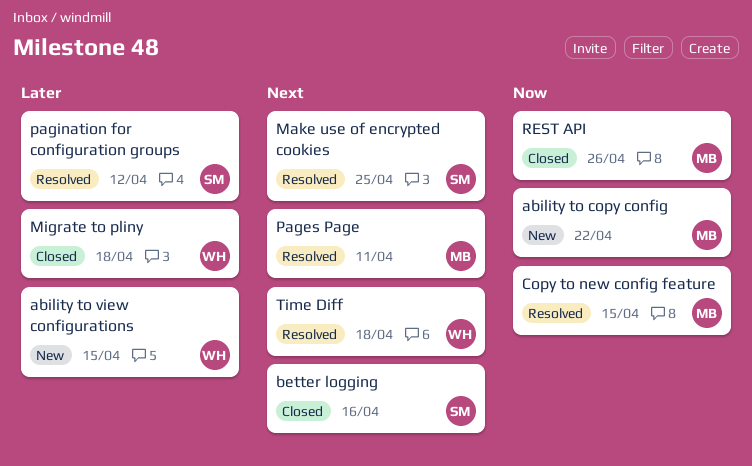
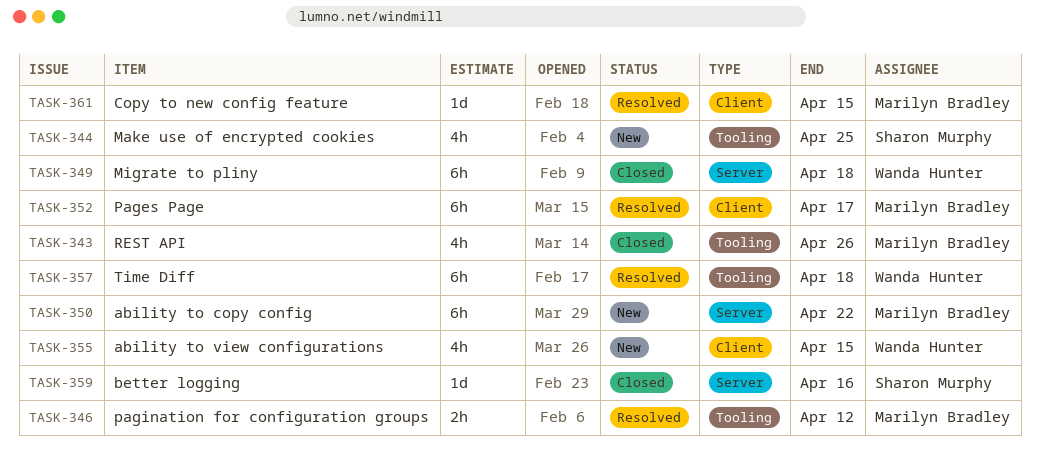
Make use of encrypted cookies, status: Resolved -> New
Pages Page, due: Apr 11 -> Apr 17
pagination for configuration groups, owner: Sharon Murphy -> Marilyn Bradley

